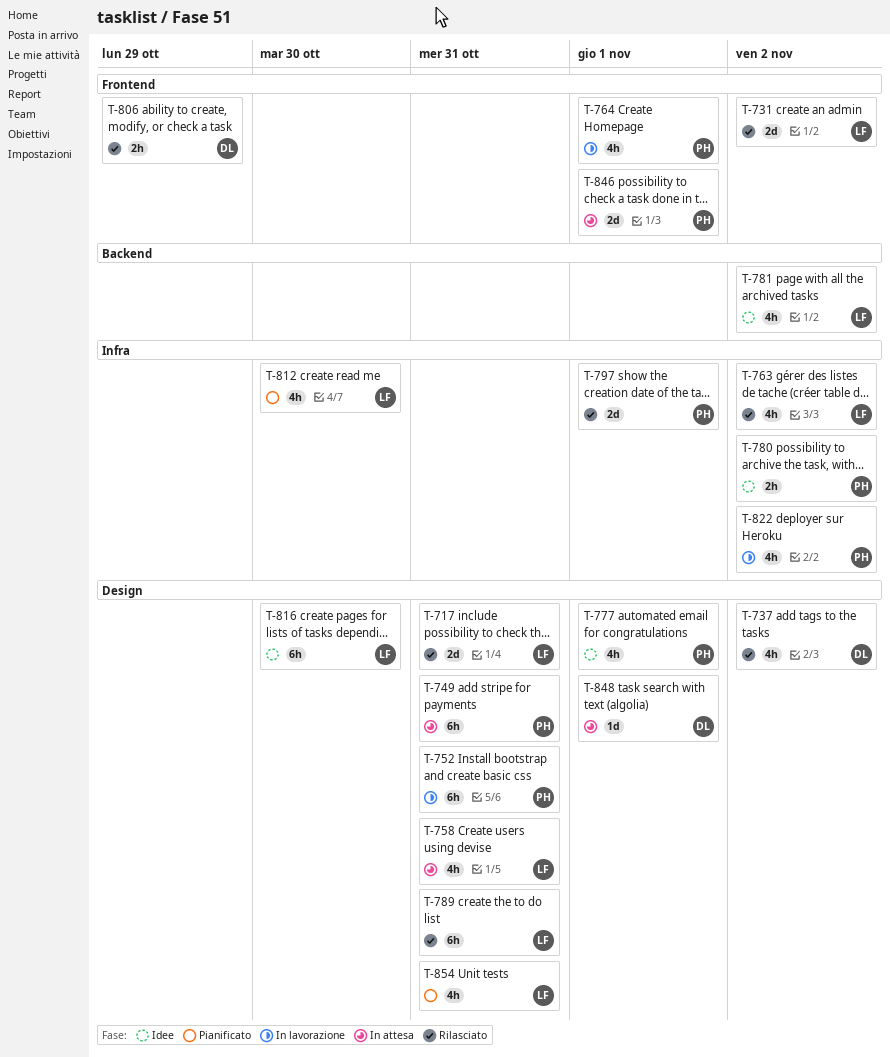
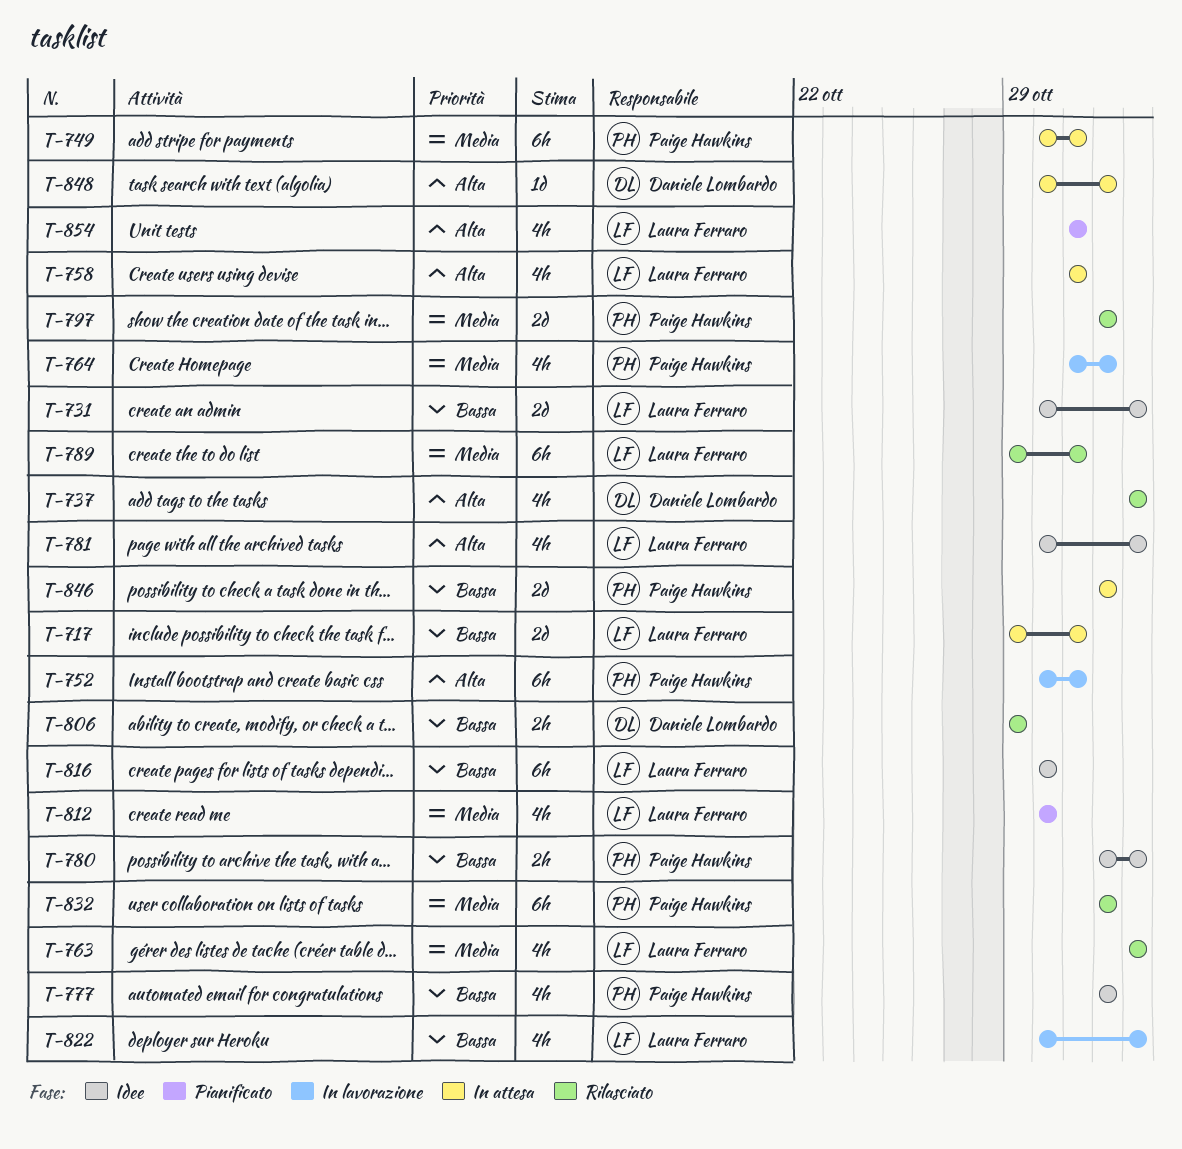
T-717, status: Rilasciato -> In attesa
T-731, status: Rilasciato -> Idee
T-822, owner: Paige Hawkins -> Laura Ferraro
T-832: none -> present

